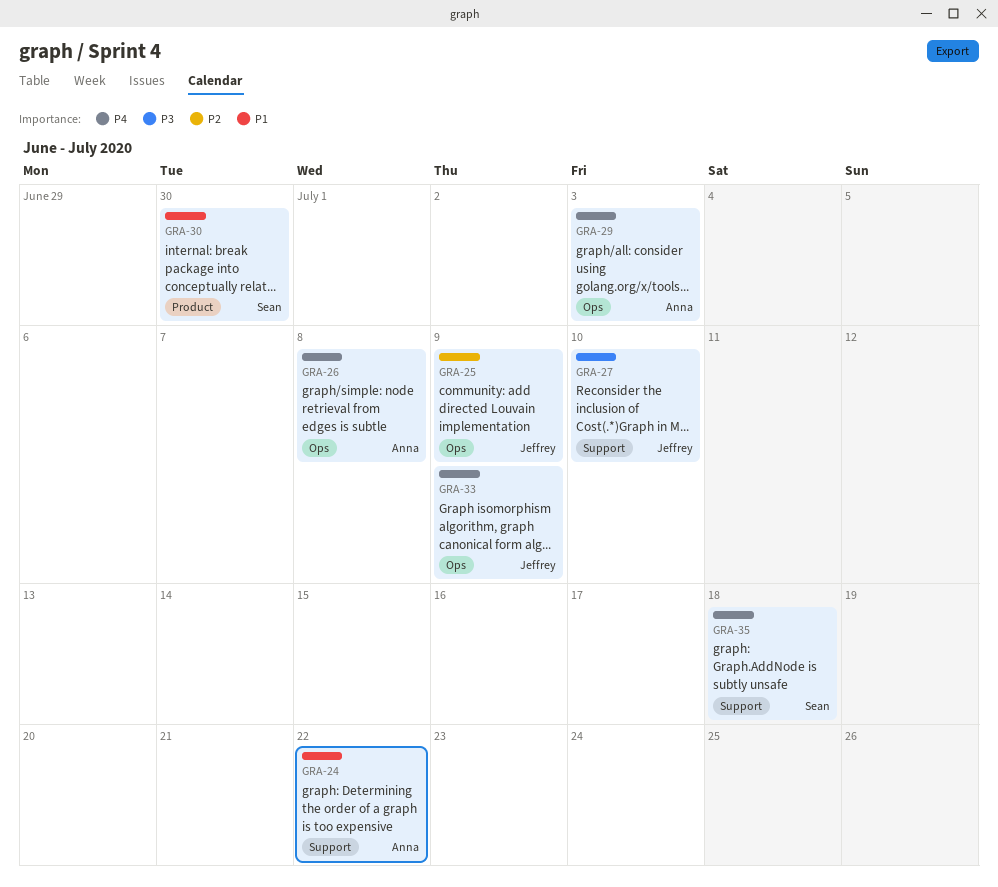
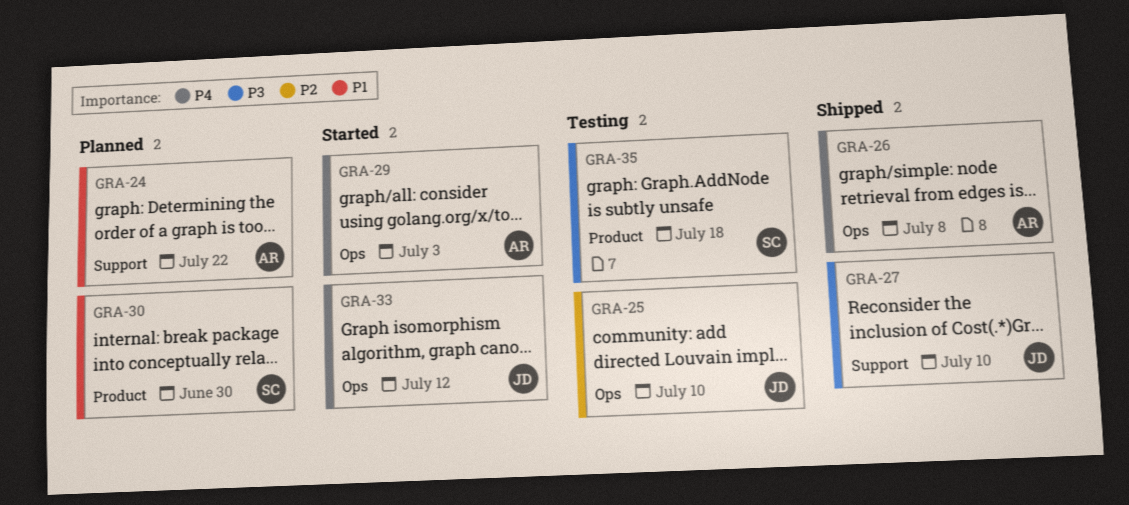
GRA-25, due: Jul 9 -> Jul 10
GRA-33, due: Jul 9 -> Jul 12
GRA-35, priority: P4 -> P3
GRA-35, label: Support -> Product

